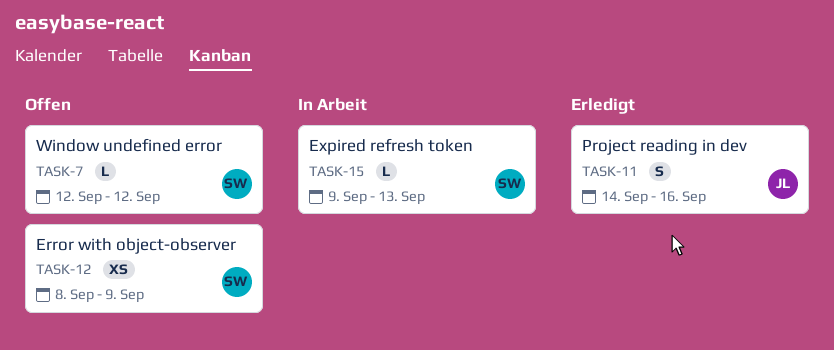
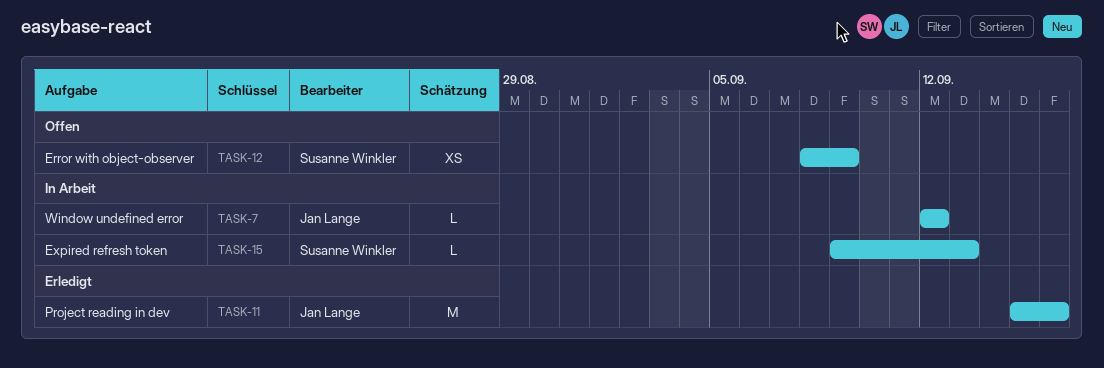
TASK-7, status: Offen -> In Arbeit
TASK-7, owner: Susanne Winkler -> Jan Lange
TASK-11, estimate: S -> M
TASK-11, start: Sep 14 -> Sep 15

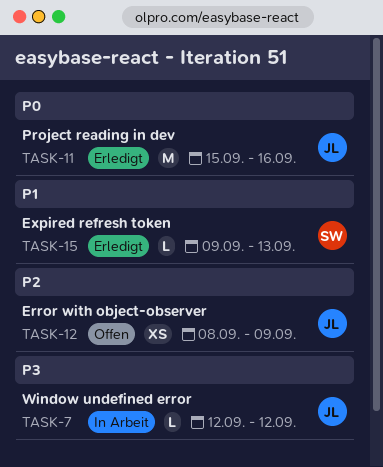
TASK-12, owner: Susanne Winkler -> Jan Lange
TASK-15, status: In Arbeit -> Erledigt

